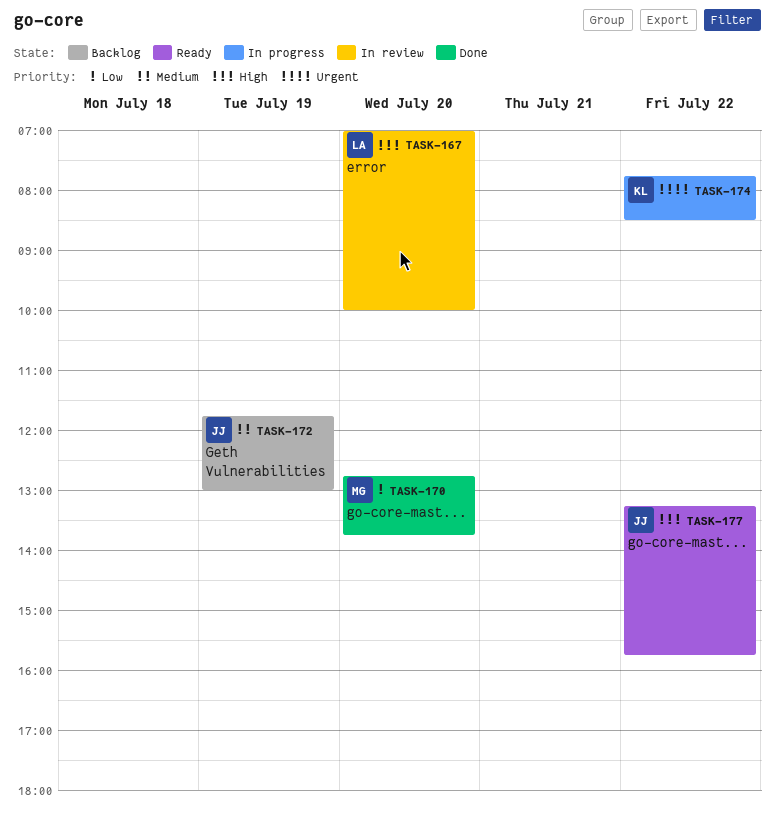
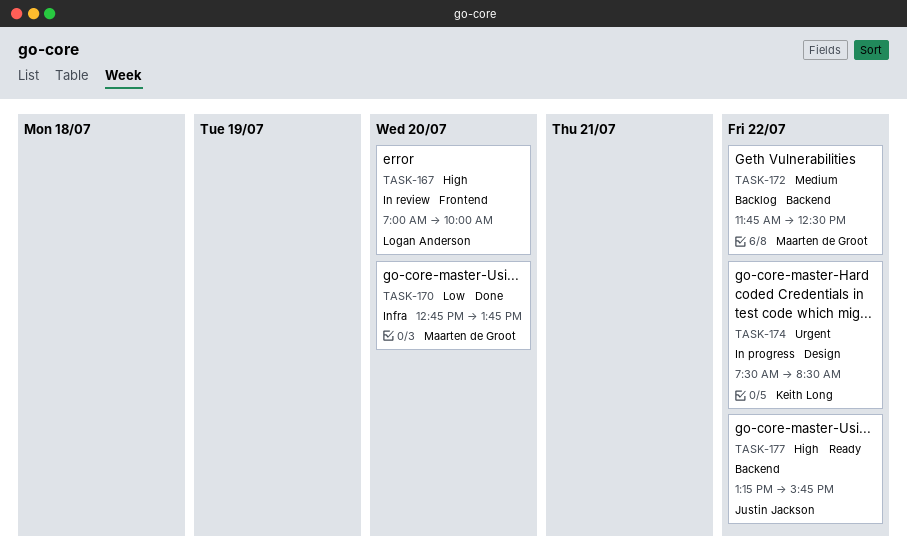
TASK-172, owner: Justin Jackson -> Maarten de Groot
TASK-172, day: Jul 19 -> Jul 22
TASK-172, ends: 13:00 -> 12:30
TASK-174, begins: 07:45 -> 07:30

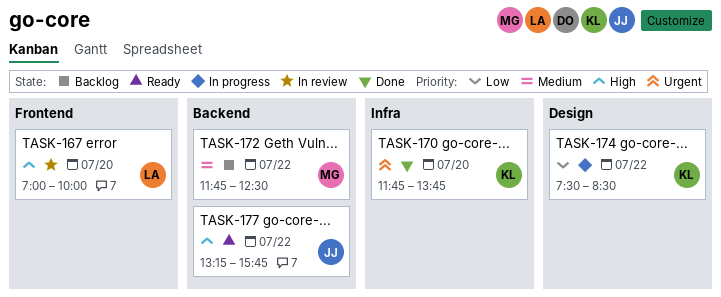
TASK-170, owner: Maarten de Groot -> Keith Long
TASK-170, priority: Low -> Urgent
TASK-170, begins: 12:45 -> 11:45
TASK-174, priority: Urgent -> Low

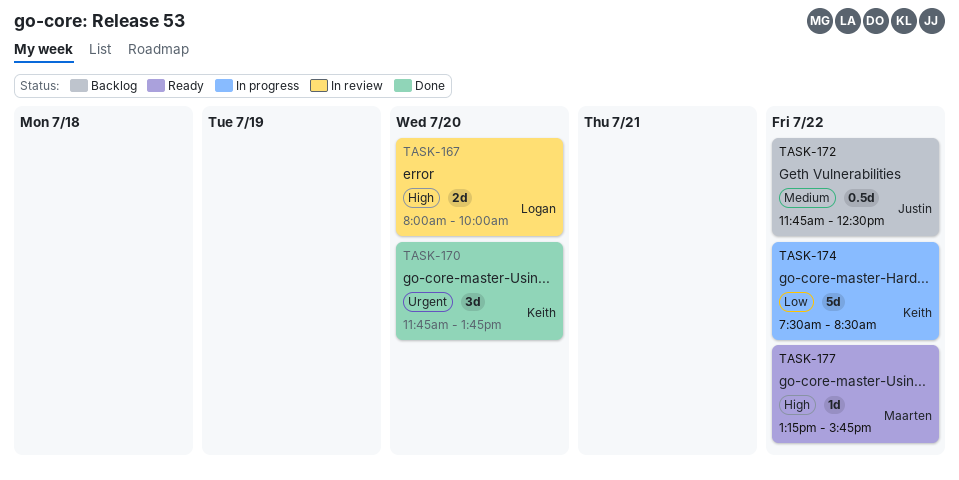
TASK-167, begins: 07:00 -> 08:00
TASK-172, owner: Maarten -> Justin
TASK-177, owner: Justin -> Maarten

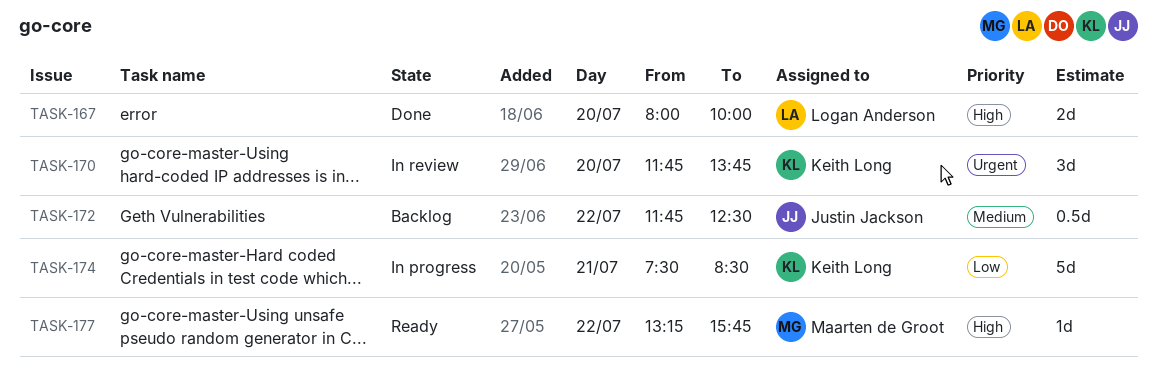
TASK-167, status: In review -> Done
TASK-170, status: Done -> In review
TASK-174, day: Jul 22 -> Jul 21

